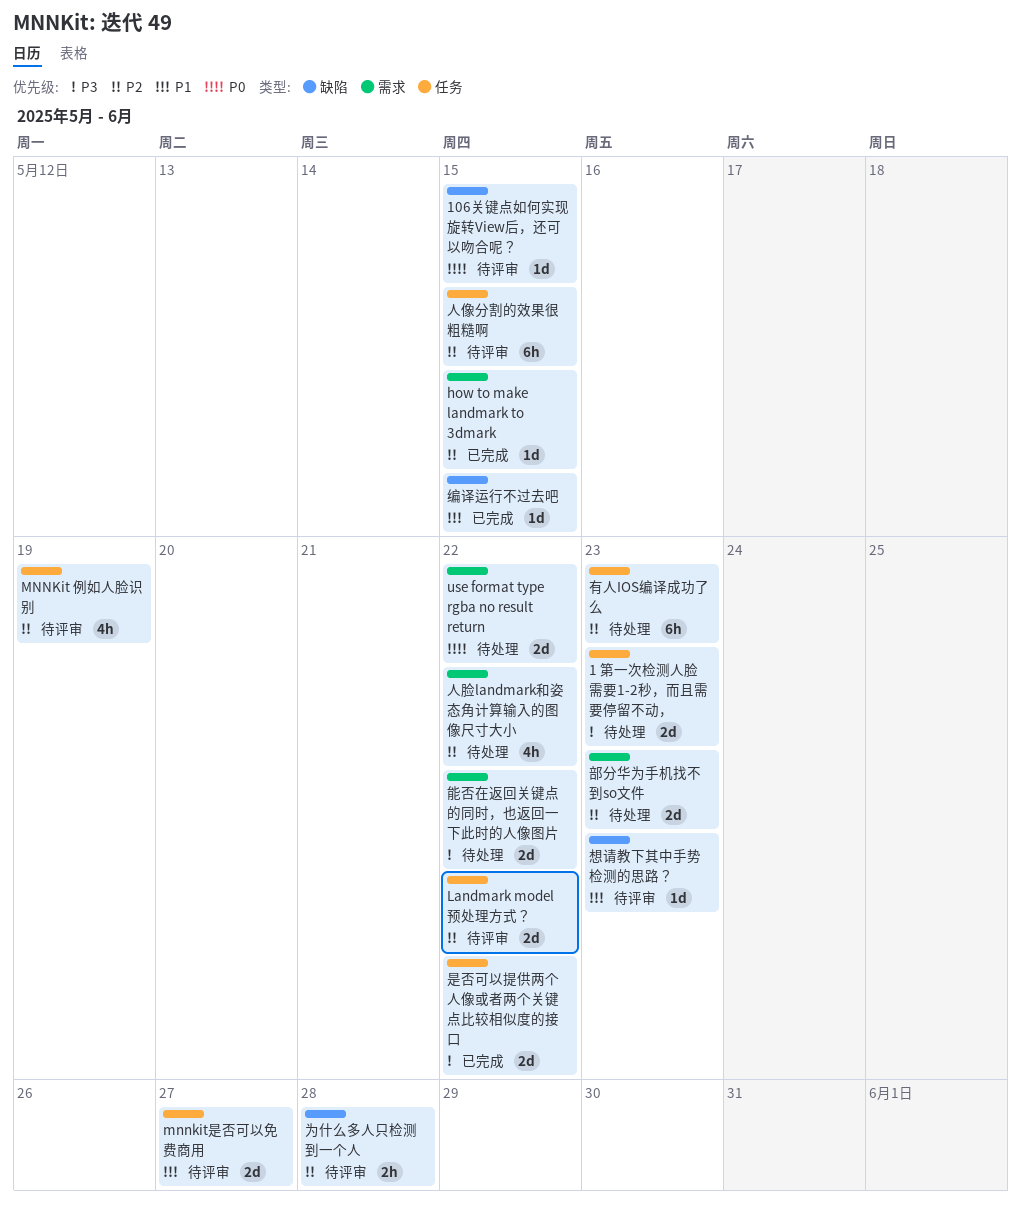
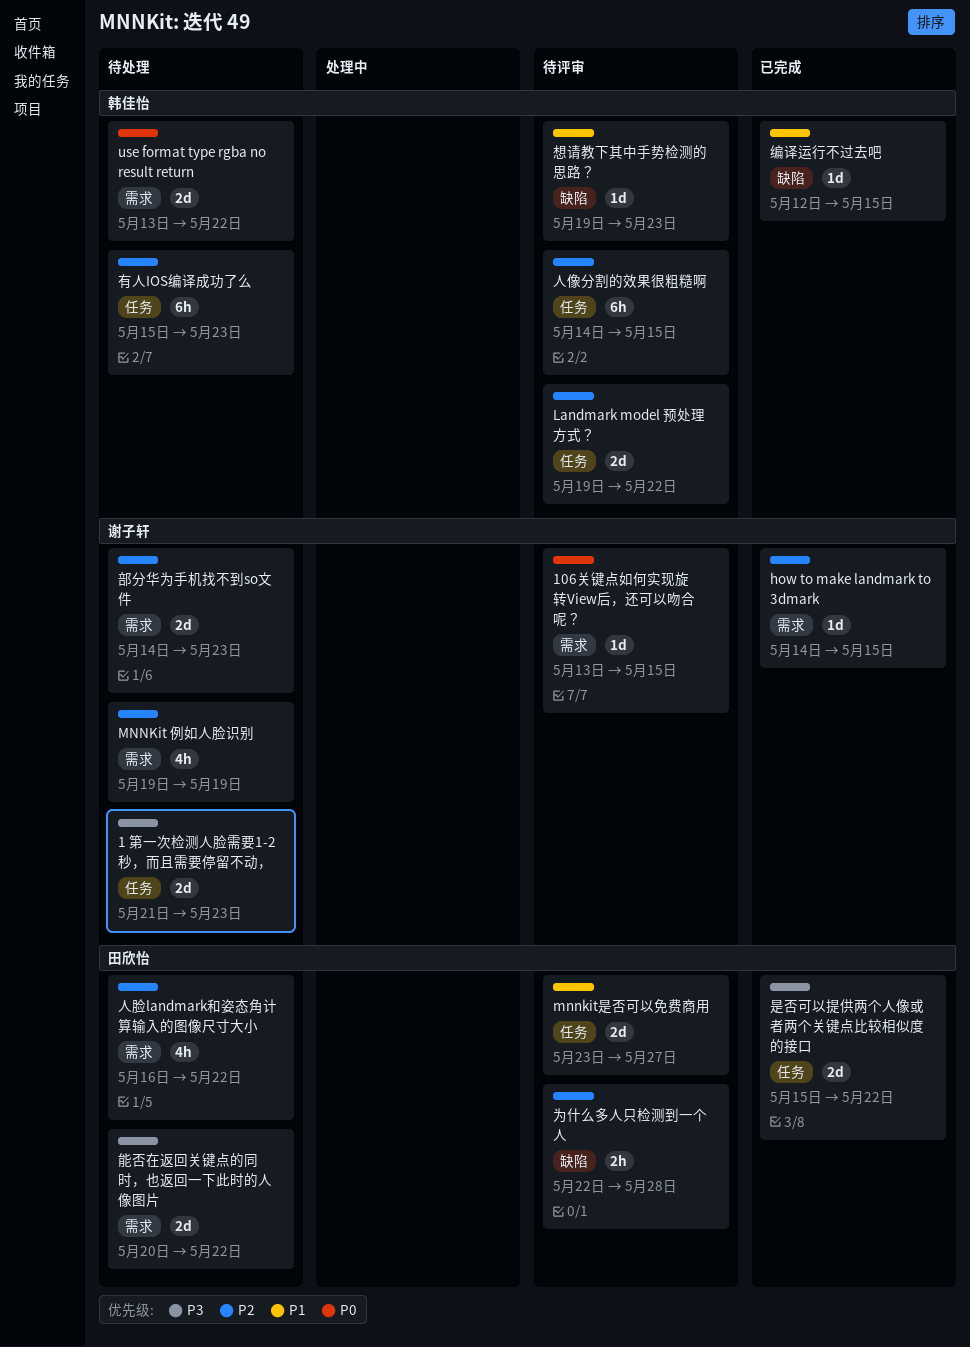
106关键点如何实现旋转View后，还可以吻合呢？, label: 缺陷 -> 需求
MNNKit 例如人脸识别, status: 待评审 -> 待处理
MNNKit 例如人脸识别, label: 任务 -> 需求

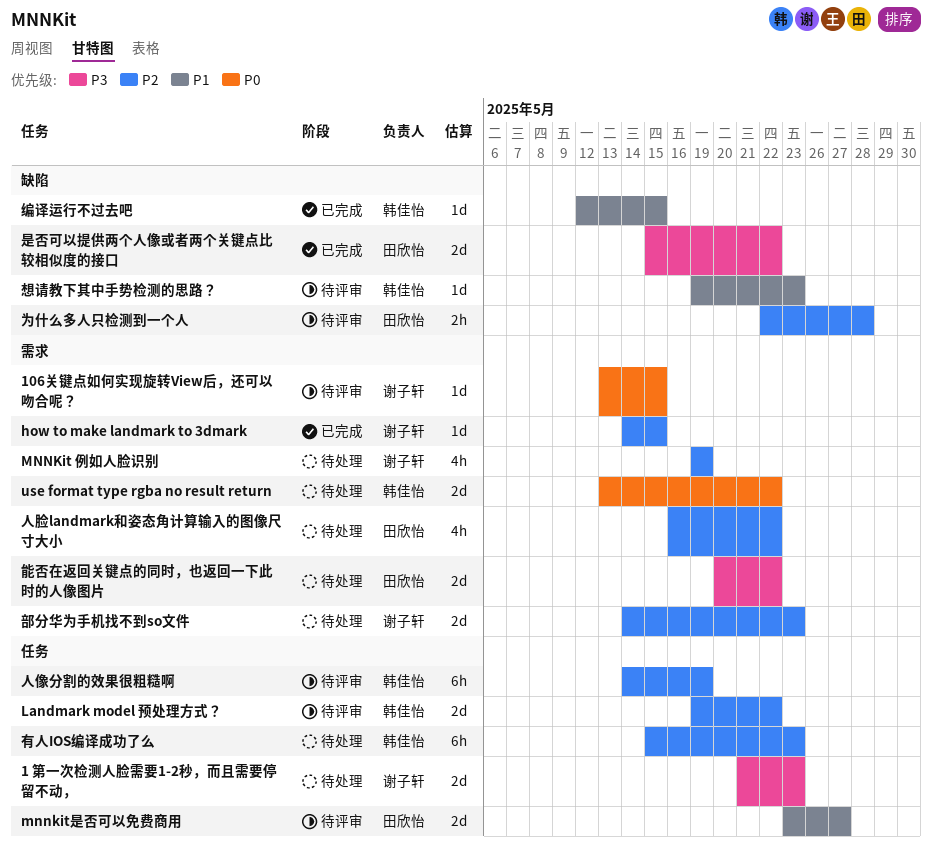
人像分割的效果很粗糙啊, due: May 15 -> May 19
是否可以提供两个人像或者两个关键点比较相似度的接口, label: 任务 -> 缺陷

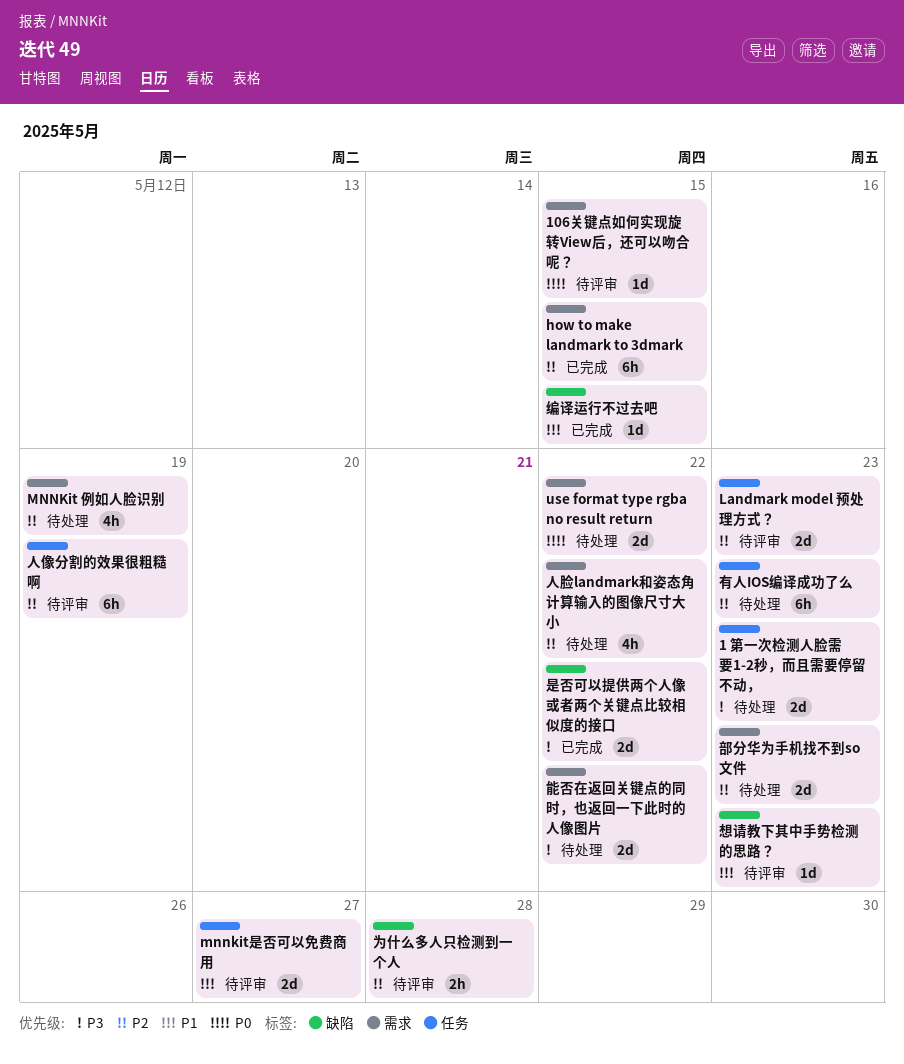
how to make landmark to 3dmark, estimate: 1d -> 6h
Landmark model 预处理方式？, due: May 22 -> May 23

